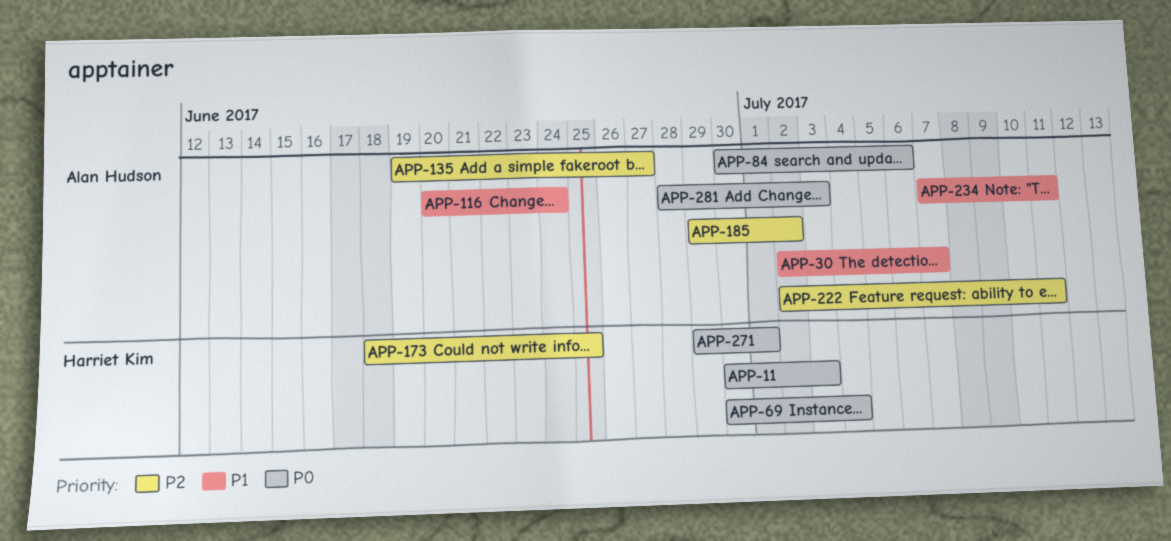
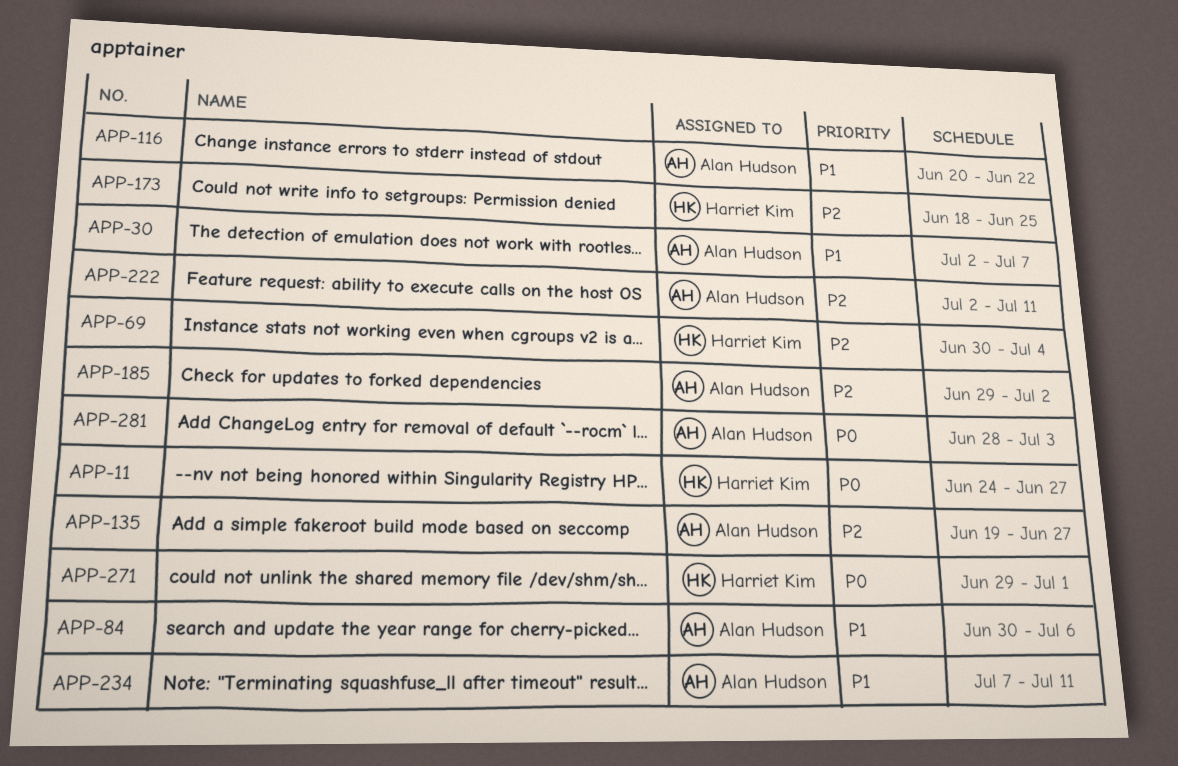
APP-11, start: Jun 30 -> Jun 24
APP-11, due: Jul 3 -> Jun 27
APP-69, priority: P0 -> P2
APP-84, priority: P0 -> P1
APP-116, due: Jun 24 -> Jun 22

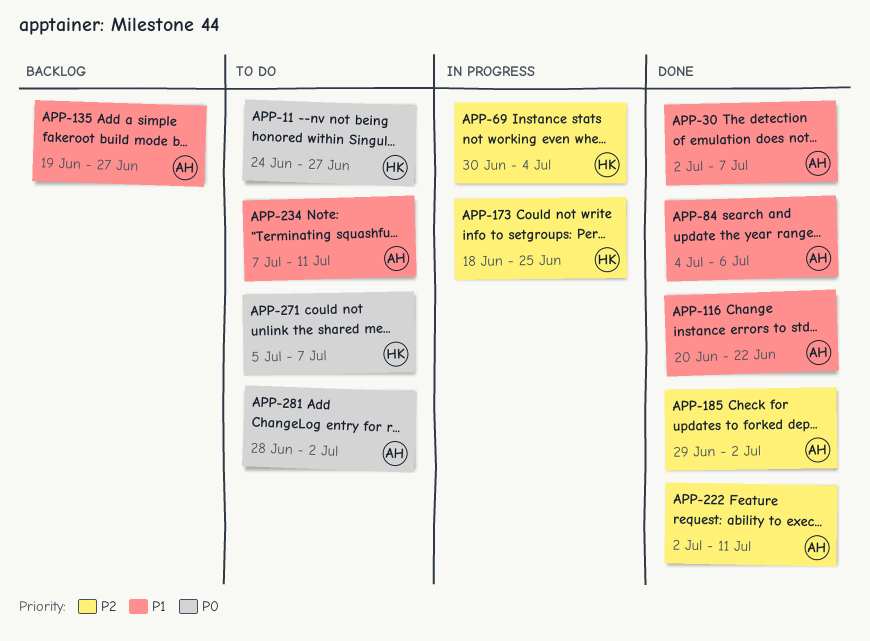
APP-84, start: Jun 30 -> Jul 4
APP-135, priority: P2 -> P1
APP-271, start: Jun 29 -> Jul 5
APP-271, due: Jul 1 -> Jul 7
APP-281, due: Jul 3 -> Jul 2

